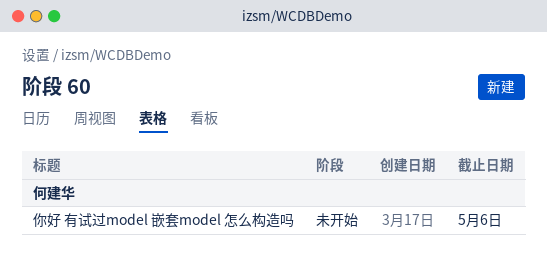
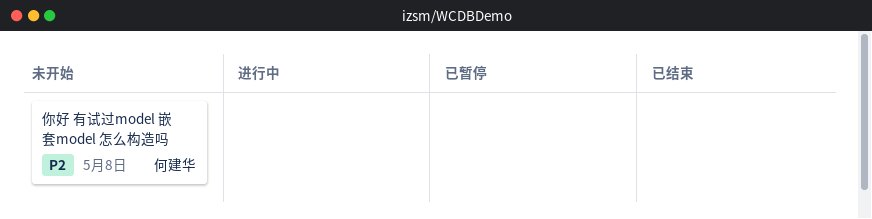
你好 有试过model 嵌套model 怎么构造吗, due: May 6 -> May 8

